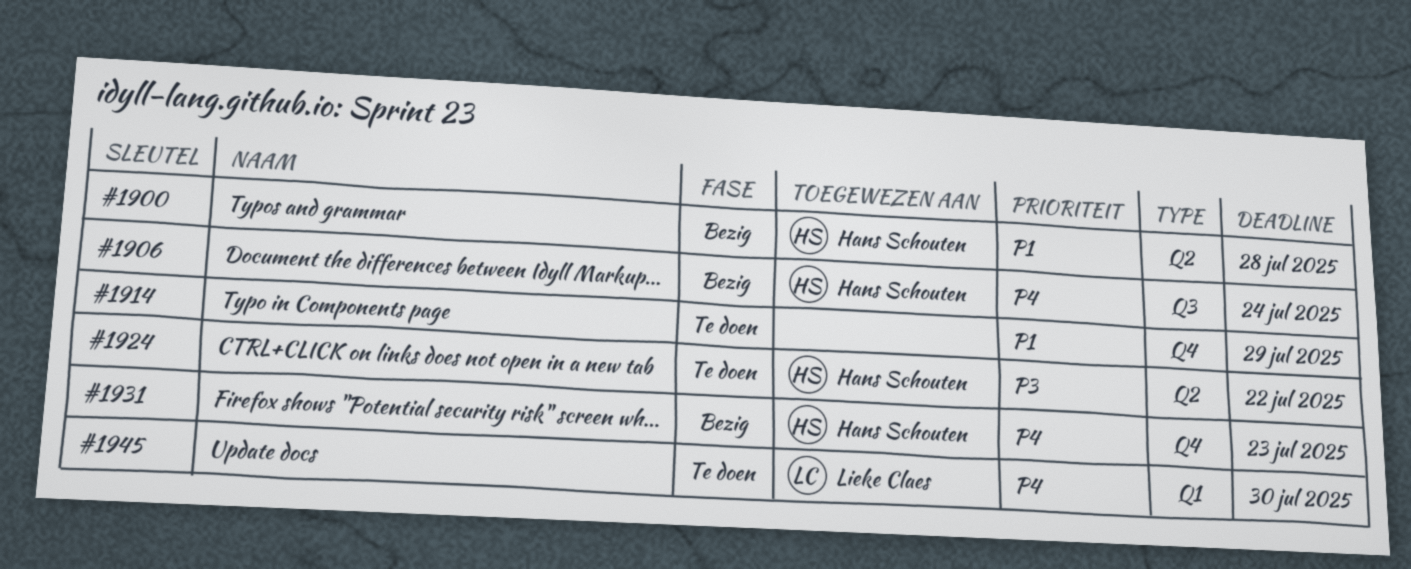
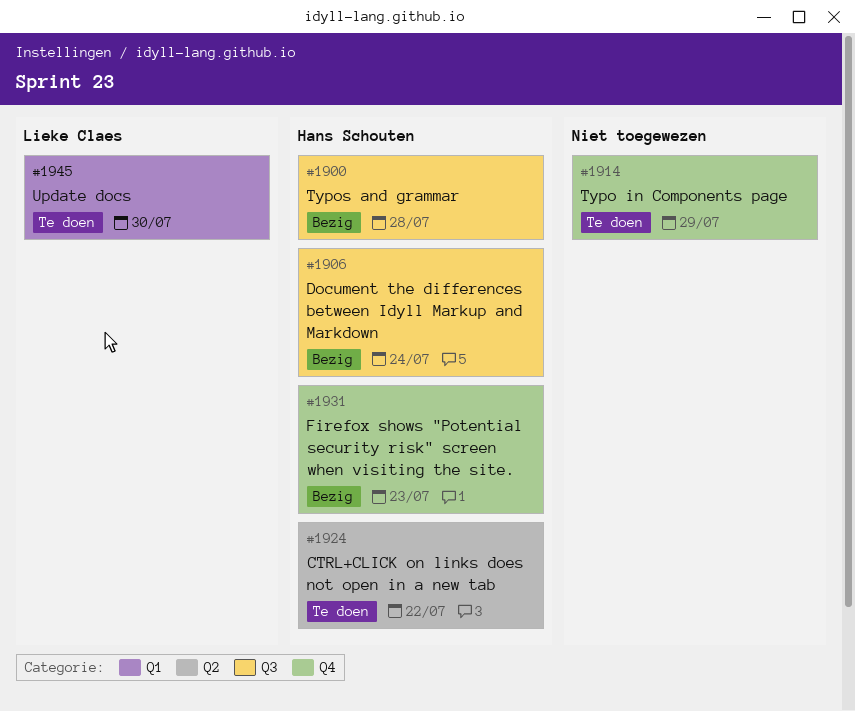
#1900, label: Q2 -> Q3

